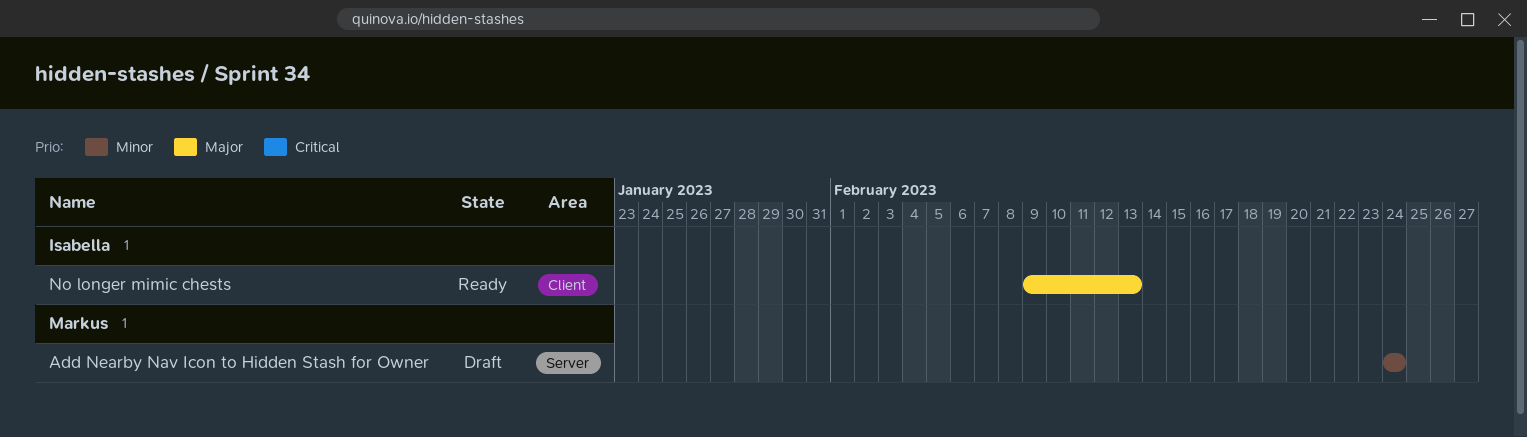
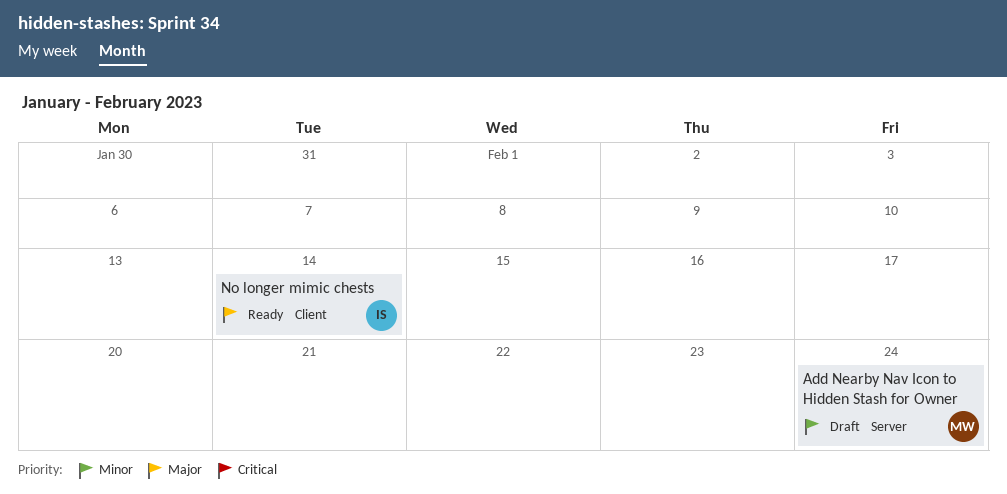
No longer mimic chests, due: Feb 13 -> Feb 14

